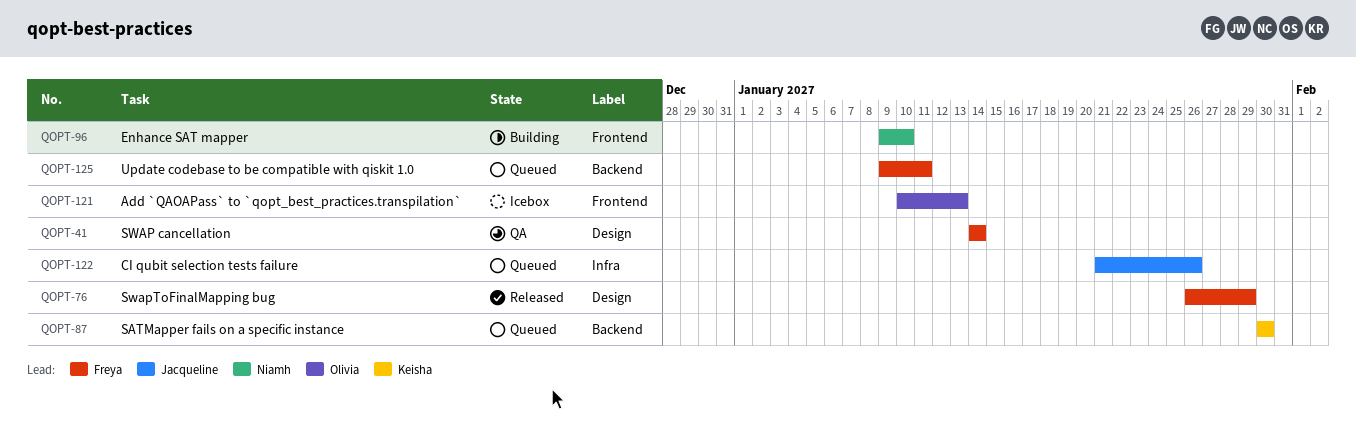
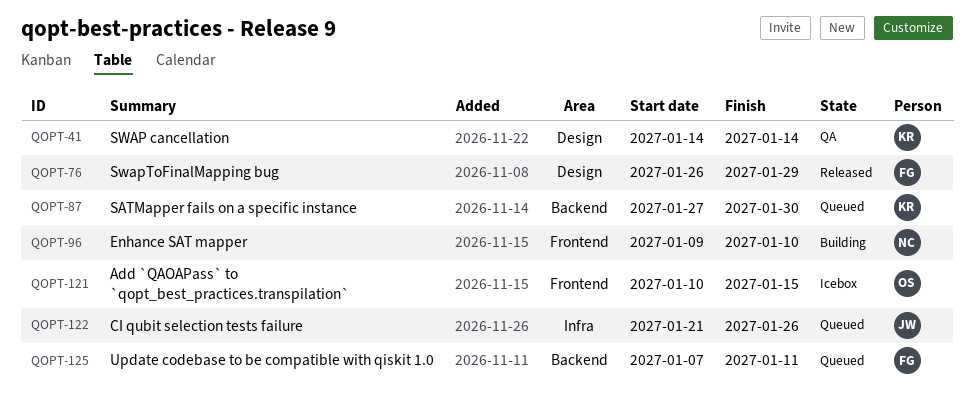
QOPT-41, owner: Freya -> Keisha
QOPT-87, start: Jan 30 -> Jan 27
QOPT-121, due: Jan 13 -> Jan 15
QOPT-125, start: Jan 9 -> Jan 7

